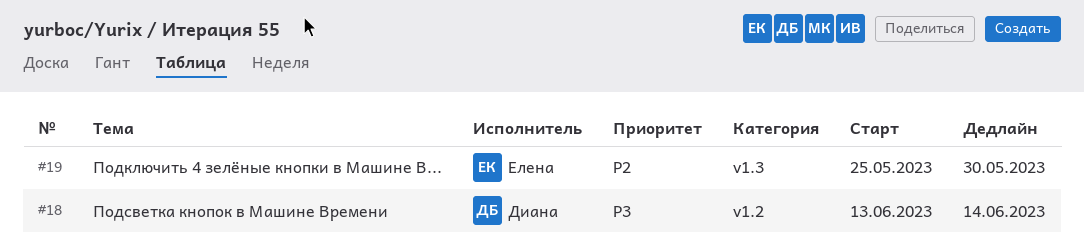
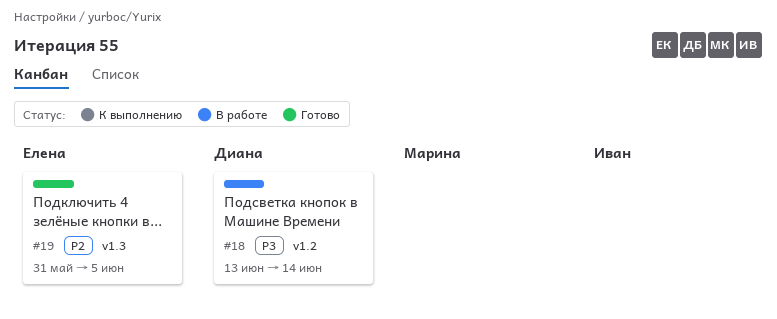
#19, start: May 25 -> May 31
#19, due: May 30 -> Jun 5

